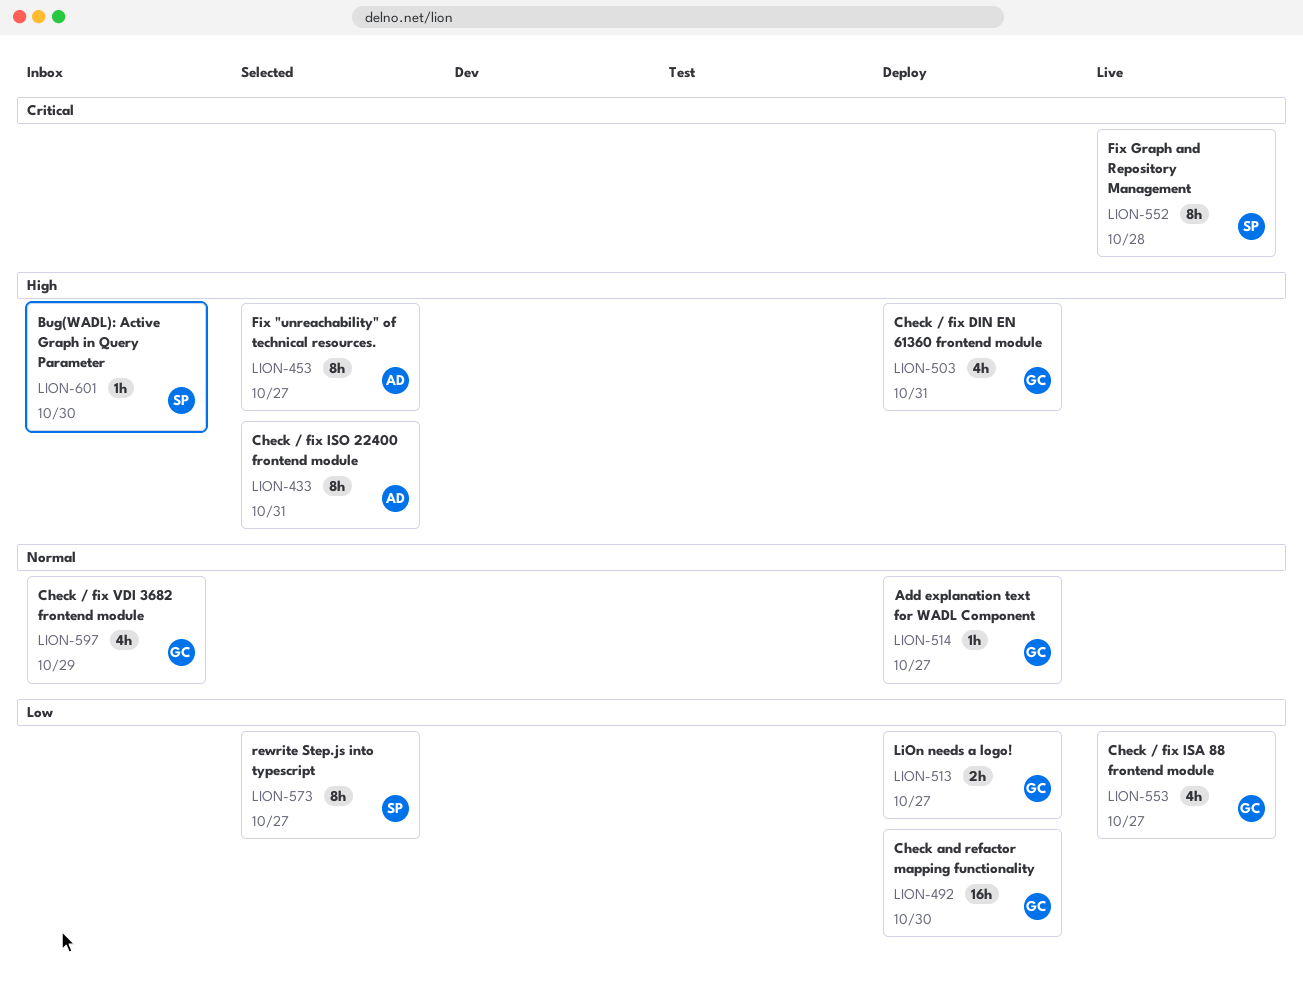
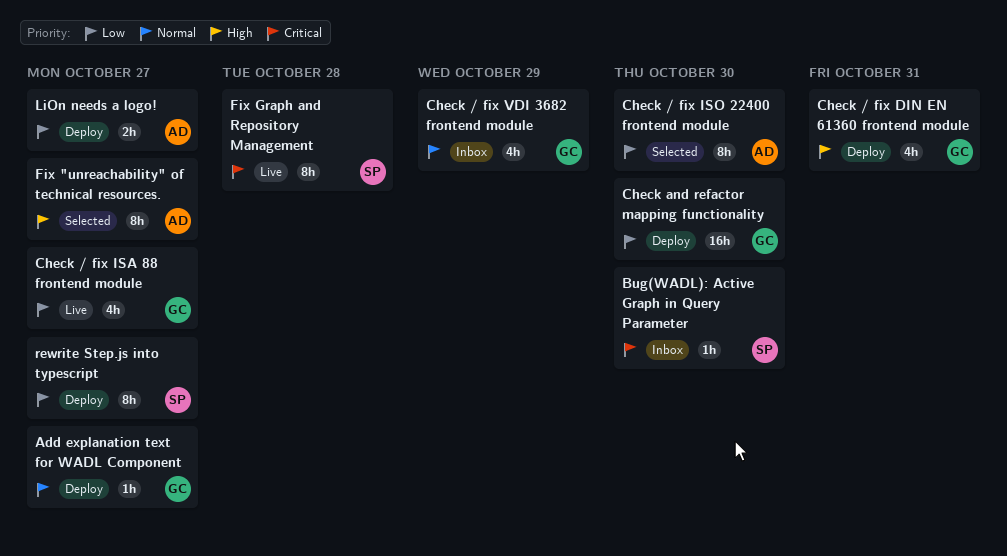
Bug(WADL): Active Graph in Query Parameter, priority: High -> Critical
Check / fix ISO 22400 frontend module, priority: High -> Low
Check / fix ISO 22400 frontend module, due: Oct 31 -> Oct 30
LiOn needs a logo!, owner: GC -> AD
rewrite Step.js into typescript, status: Selected -> Deploy

